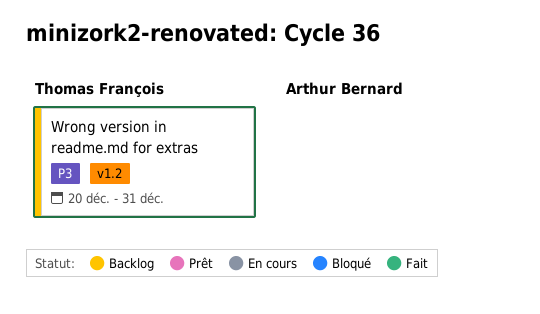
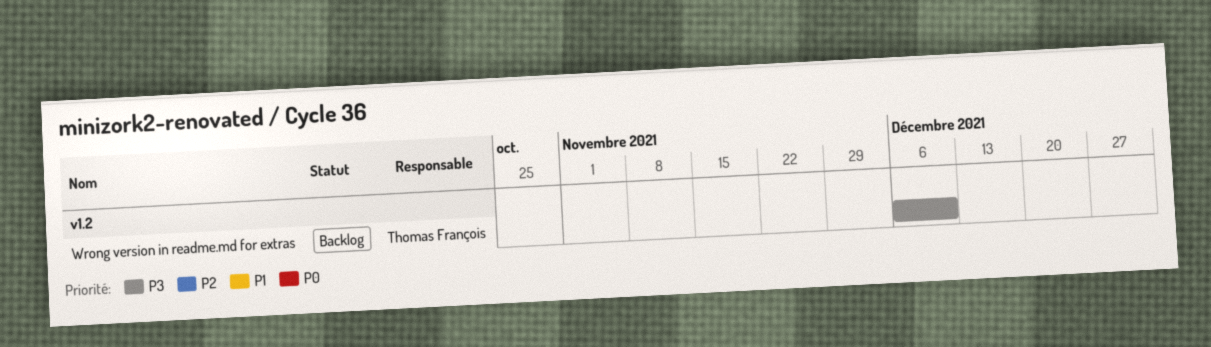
Wrong version in readme.md for extras, start: Dec 20 -> Dec 6
Wrong version in readme.md for extras, due: Dec 31 -> Dec 10

